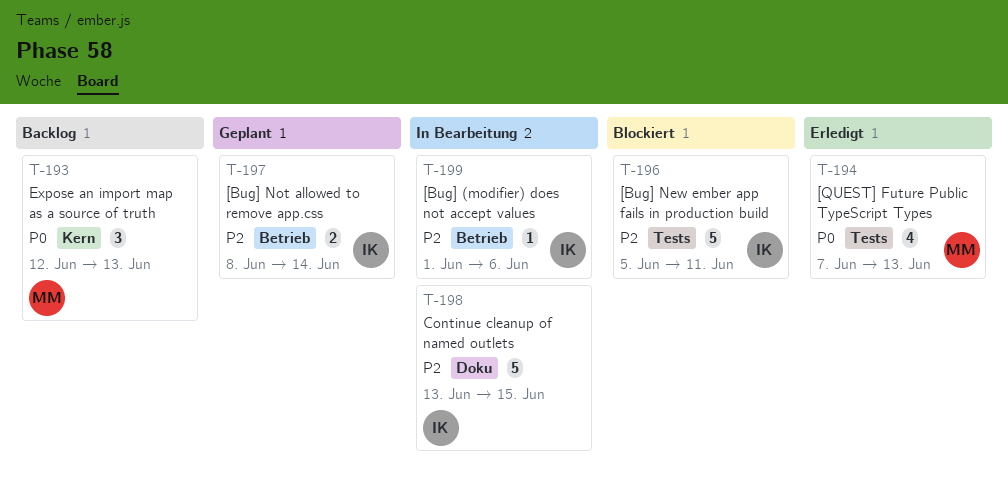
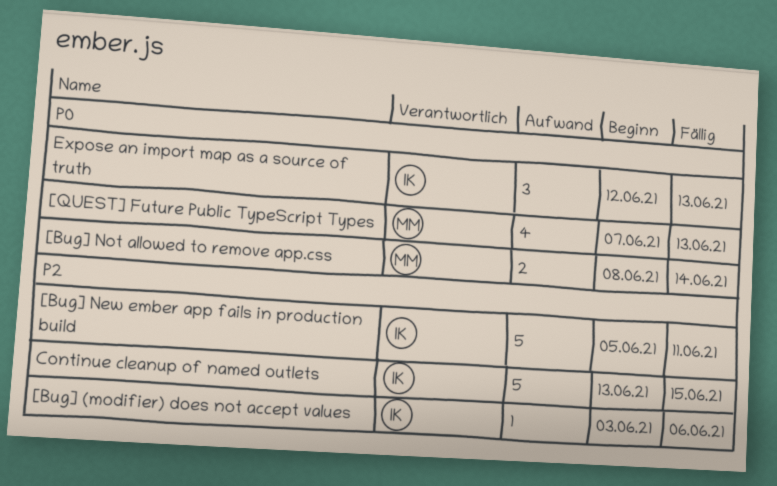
[Bug] (modifier) does not accept values, start: Jun 1 -> Jun 3
[Bug] Not allowed to remove app.css, owner: IK -> MM
[Bug] Not allowed to remove app.css, priority: P2 -> P0
Expose an import map as a source of truth, owner: MM -> IK

